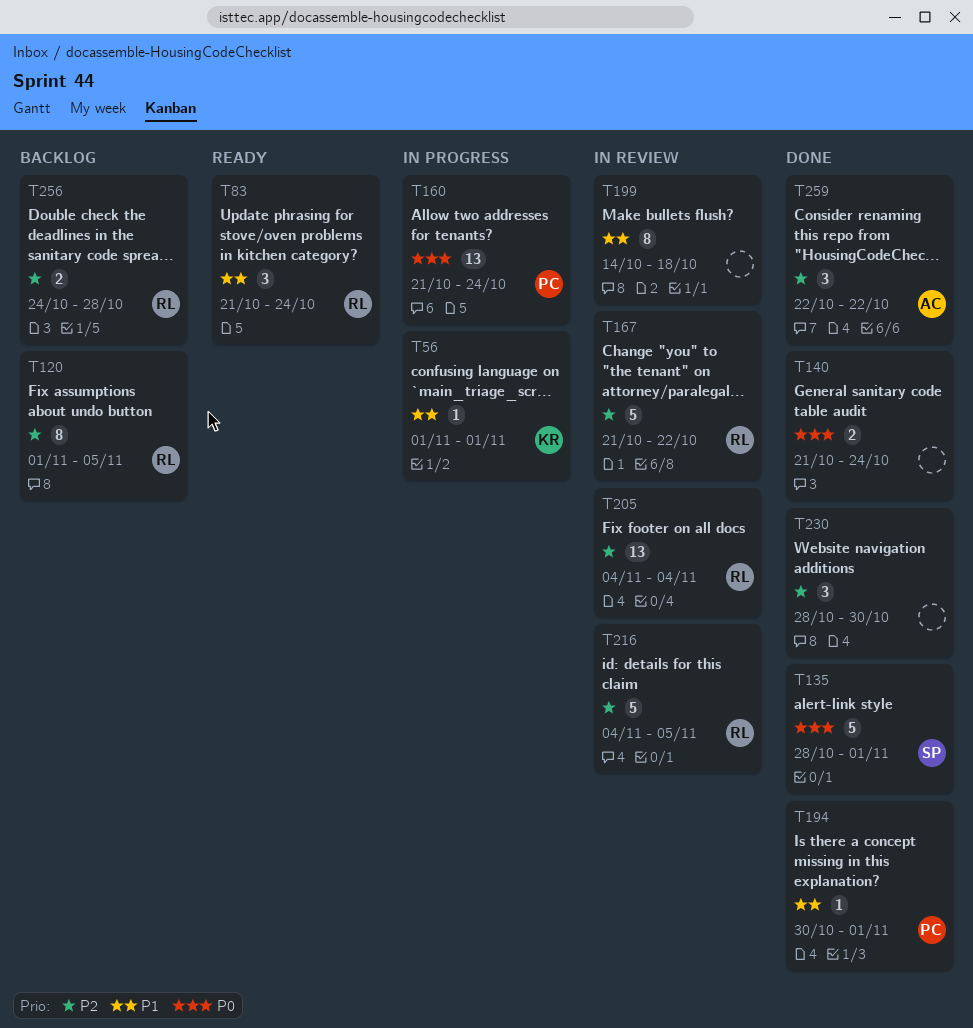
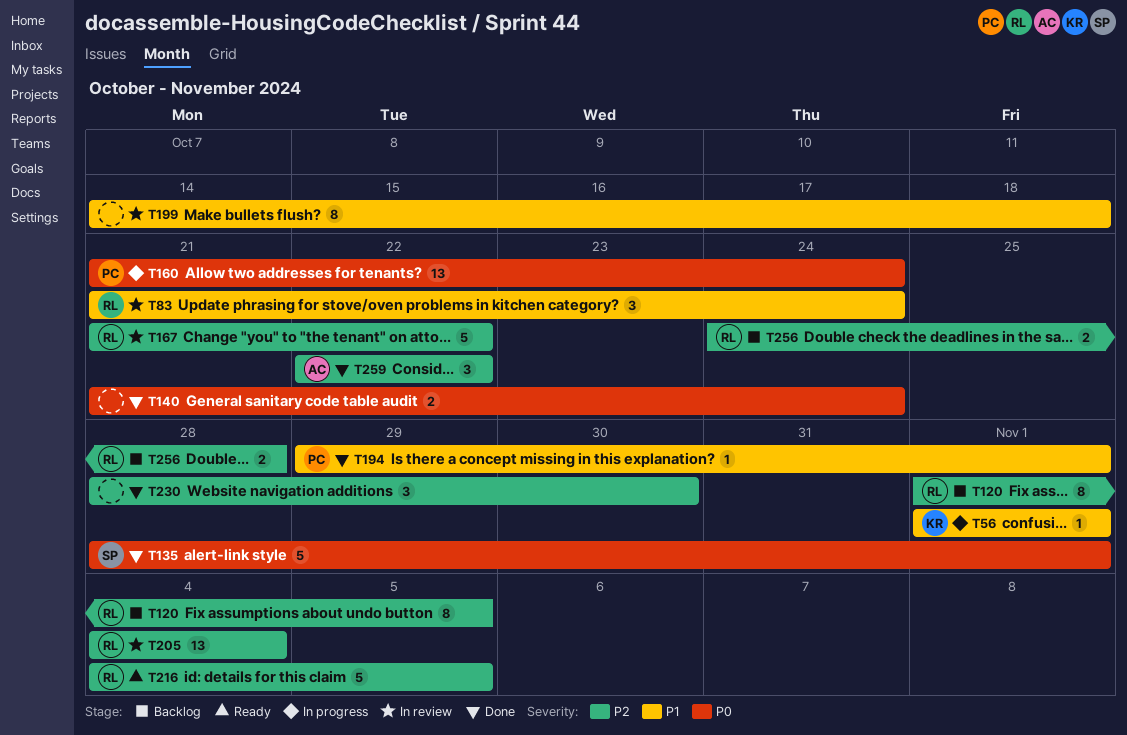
T83, status: Ready -> In review
T194, start: Oct 30 -> Oct 29
T216, status: In review -> Ready

